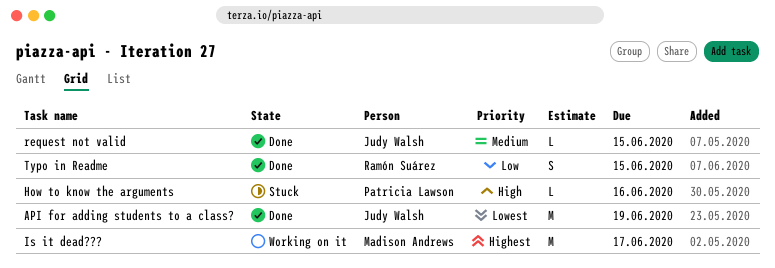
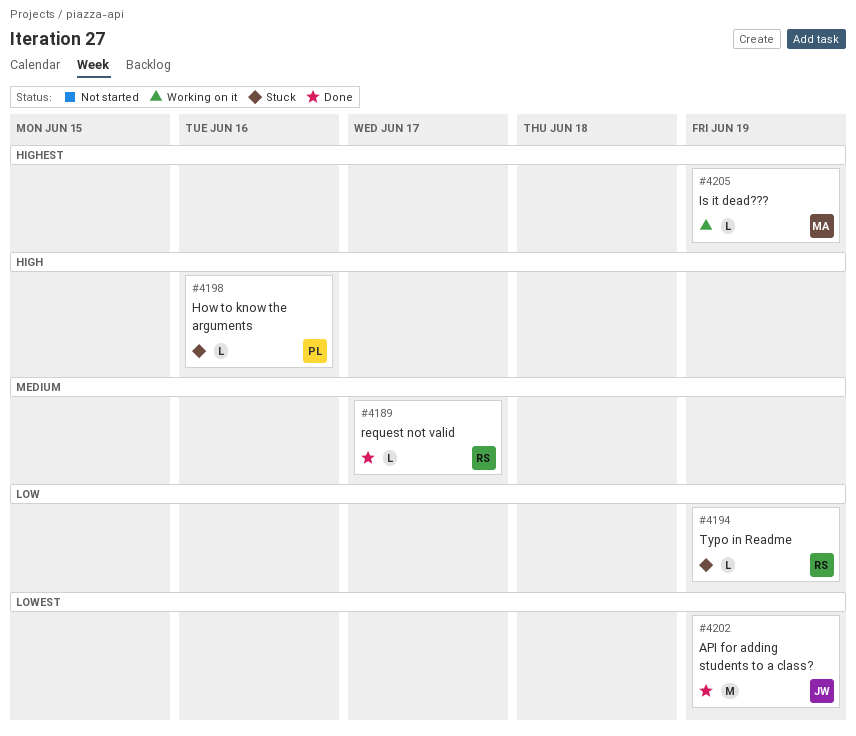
Is it dead???, estimate: M -> L
Is it dead???, due: Jun 17 -> Jun 19
request not valid, owner: Judy Walsh -> Ramón Suárez
request not valid, due: Jun 15 -> Jun 17
Typo in Readme, status: Done -> Stuck
Typo in Readme, estimate: S -> L
Typo in Readme, due: Jun 15 -> Jun 19

